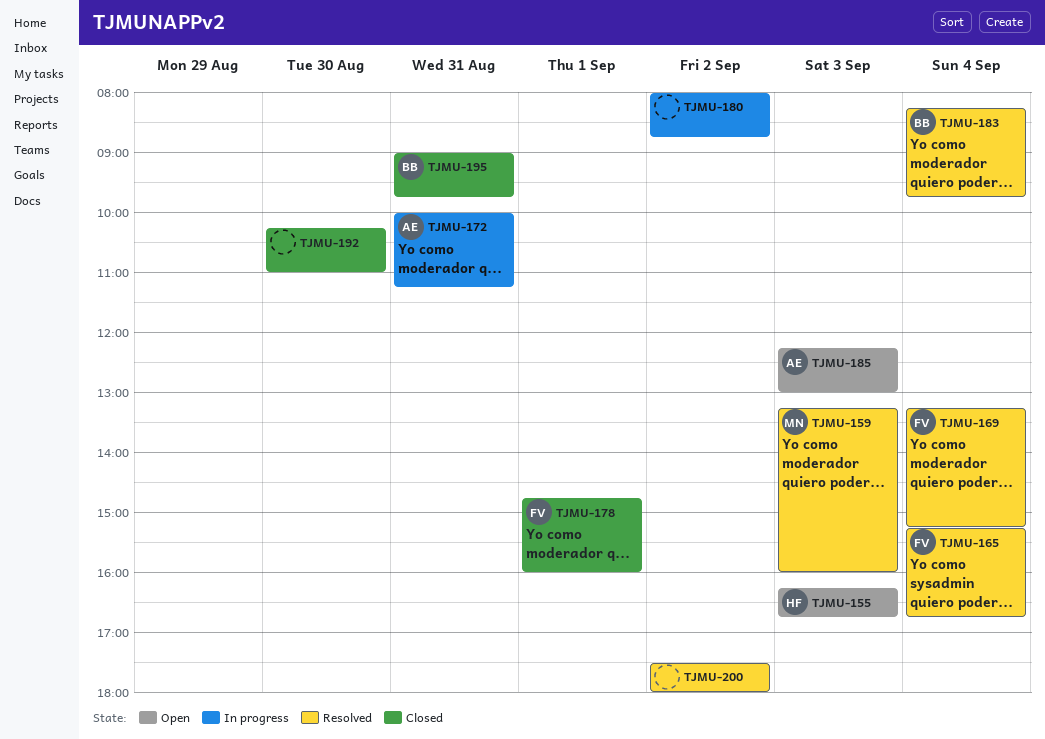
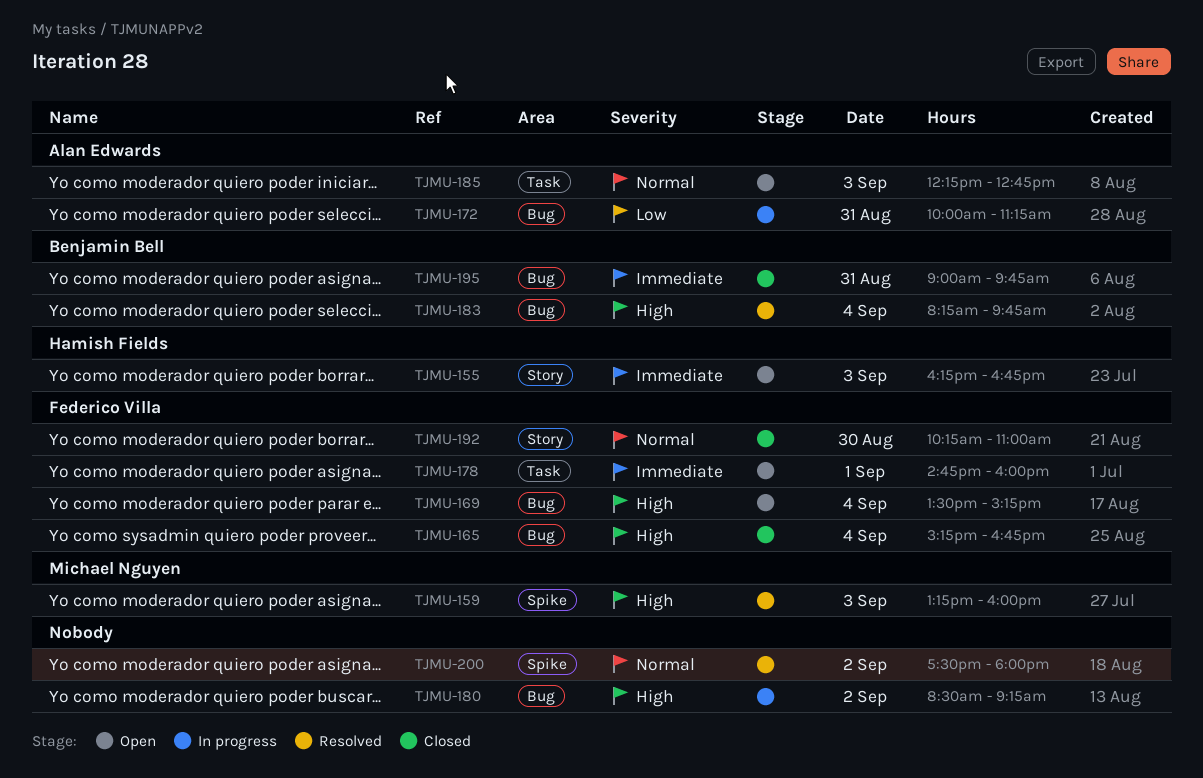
TJMU-165, status: Resolved -> Closed
TJMU-169, status: Resolved -> Open
TJMU-169, begins: 13:15 -> 13:30
TJMU-178, status: Closed -> Open
TJMU-180, begins: 08:00 -> 08:30
TJMU-180, ends: 08:45 -> 09:15
TJMU-185, ends: 13:00 -> 12:45
TJMU-192, owner: none -> Federico Villa

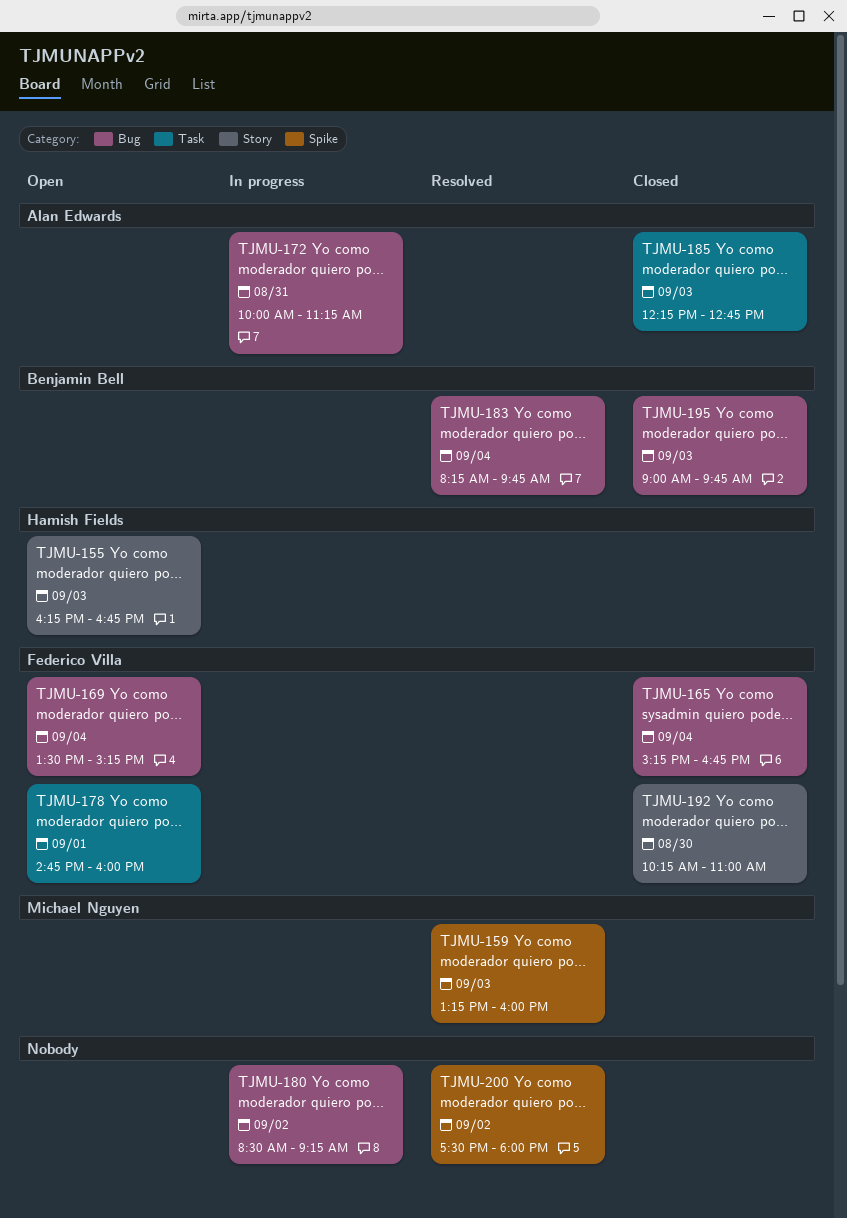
TJMU-185, status: Open -> Closed
TJMU-195, day: Aug 31 -> Sep 3

